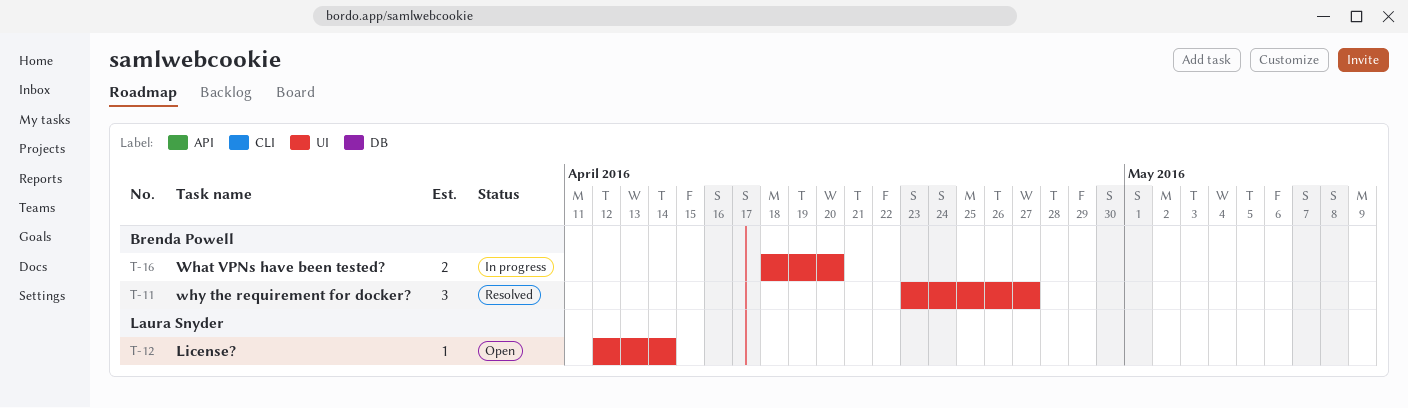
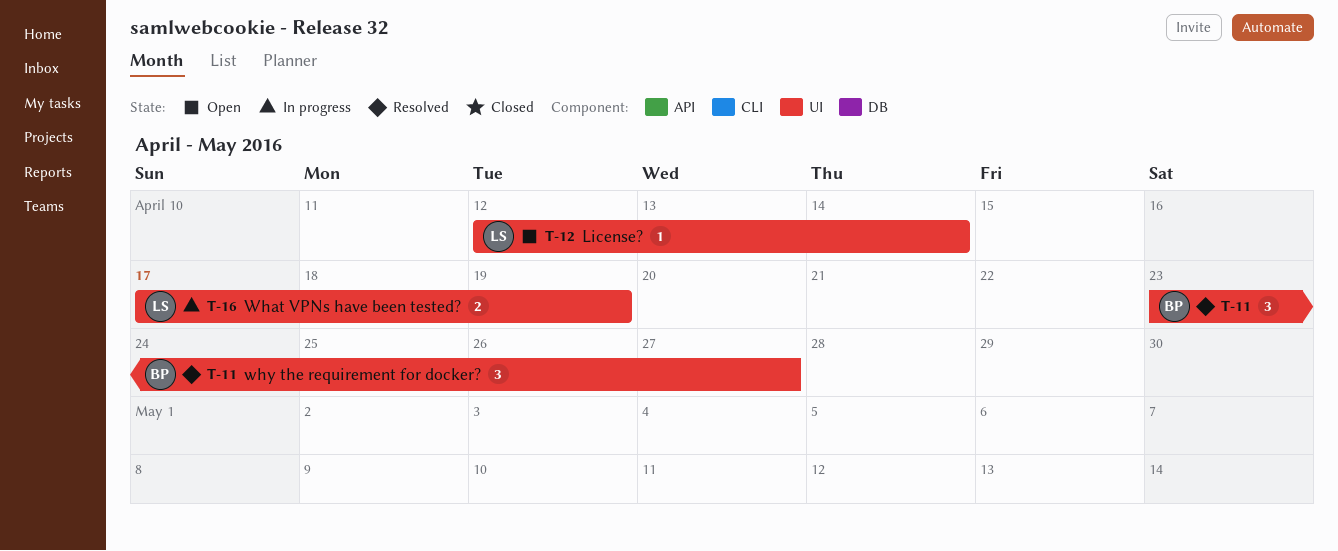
T-16, owner: Brenda Powell -> Laura Snyder
T-16, start: Apr 18 -> Apr 17
T-16, due: Apr 20 -> Apr 19

